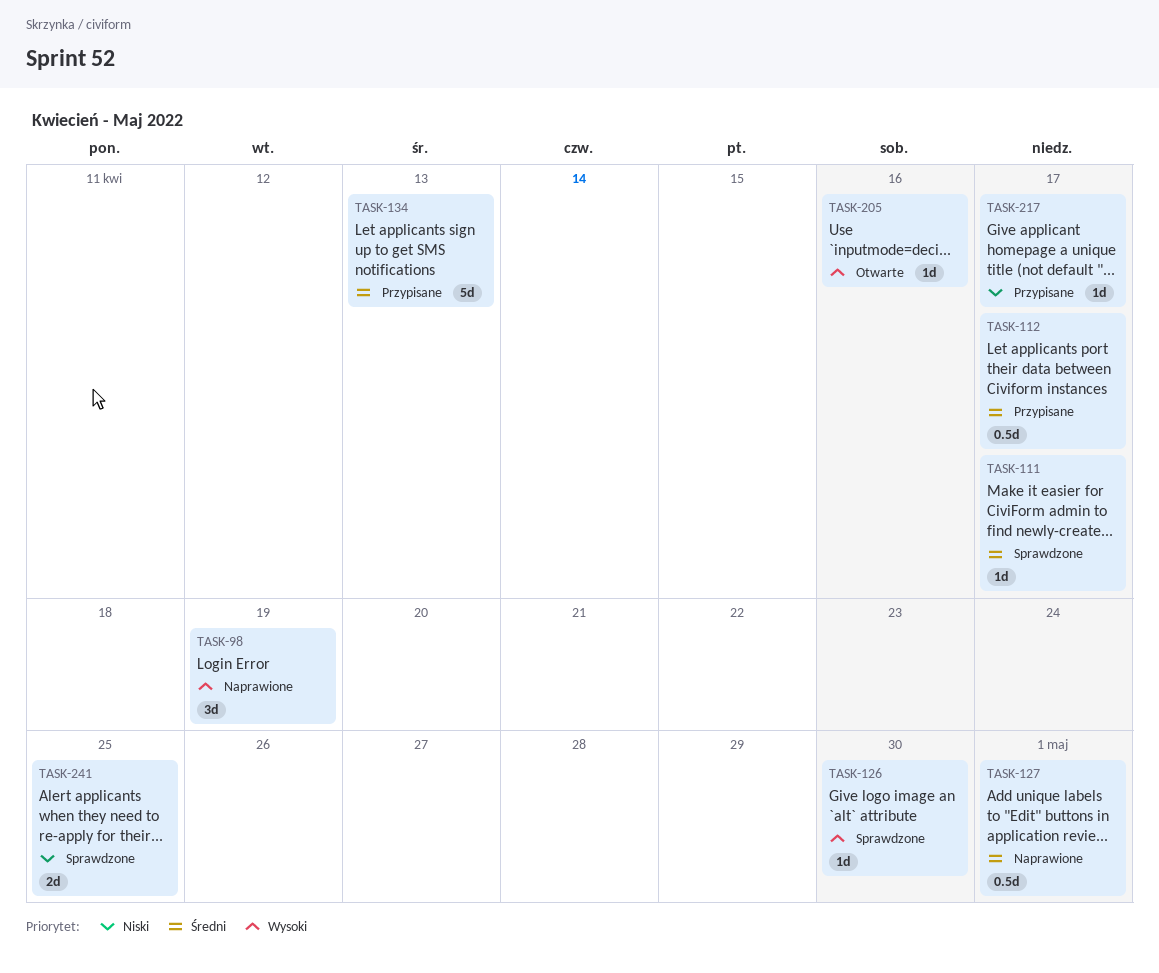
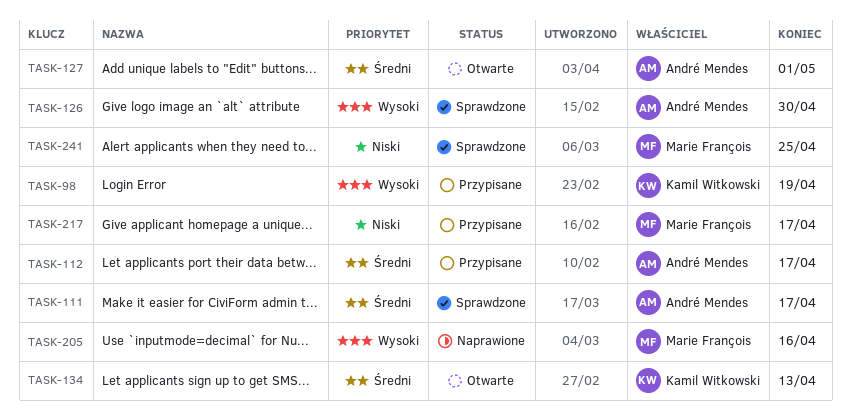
TASK-98, status: Naprawione -> Przypisane
TASK-127, status: Naprawione -> Otwarte
TASK-134, status: Przypisane -> Otwarte
TASK-205, status: Otwarte -> Naprawione

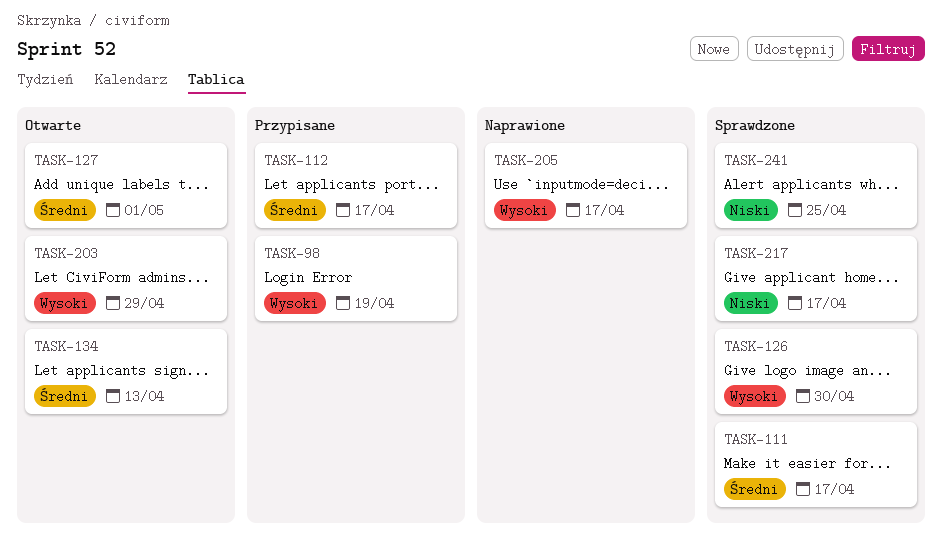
TASK-203: none -> present
TASK-205, due: Apr 16 -> Apr 17
TASK-217, status: Przypisane -> Sprawdzone

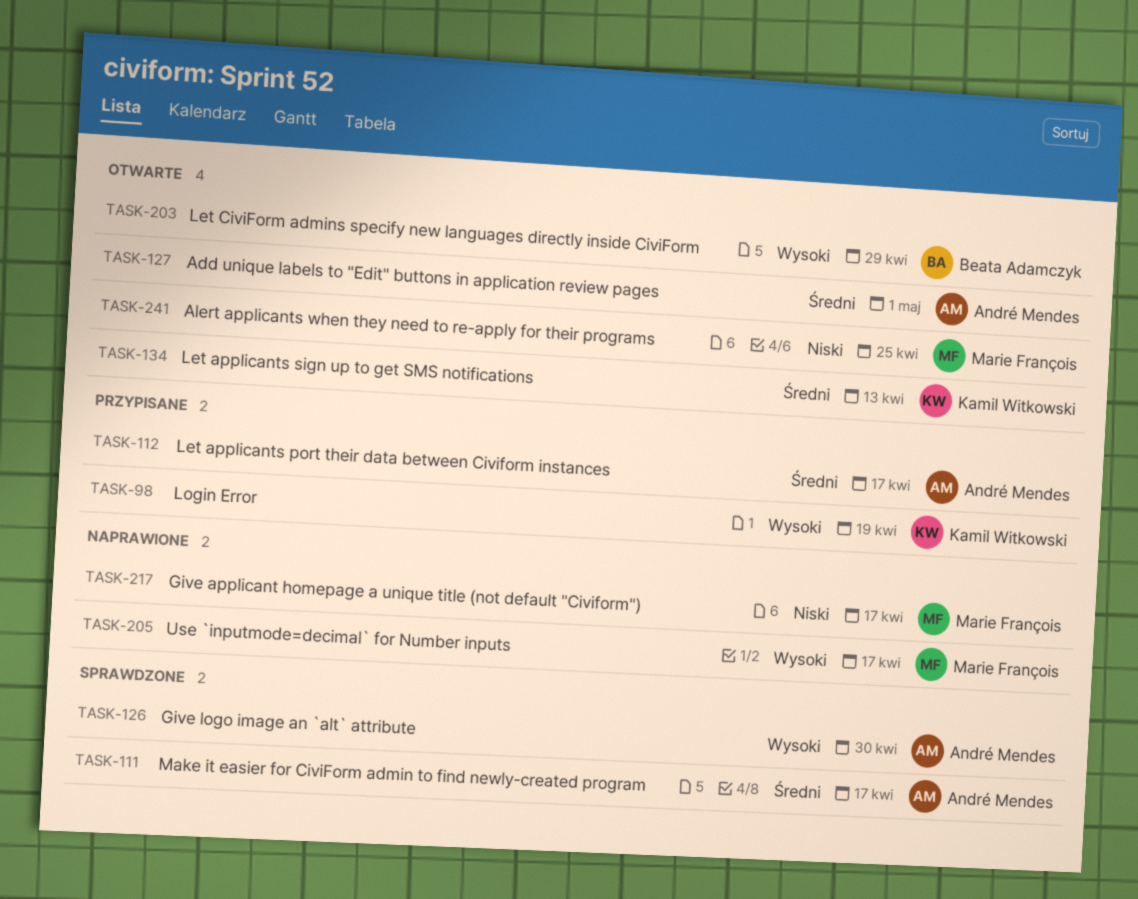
TASK-217, status: Sprawdzone -> Naprawione
TASK-241, status: Sprawdzone -> Otwarte

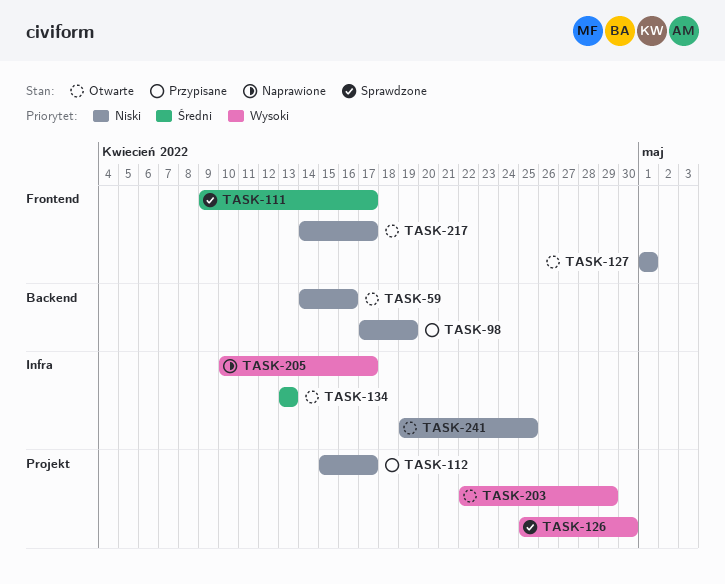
TASK-59: none -> present
TASK-98, priority: Wysoki -> Niski
TASK-112, priority: Średni -> Niski
TASK-127, priority: Średni -> Niski
TASK-217, status: Naprawione -> Otwarte

